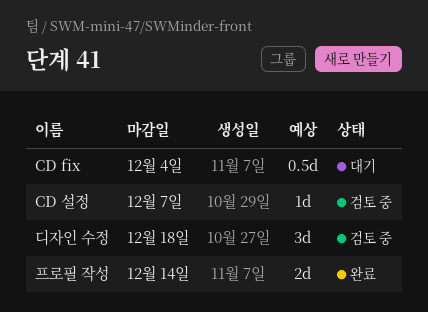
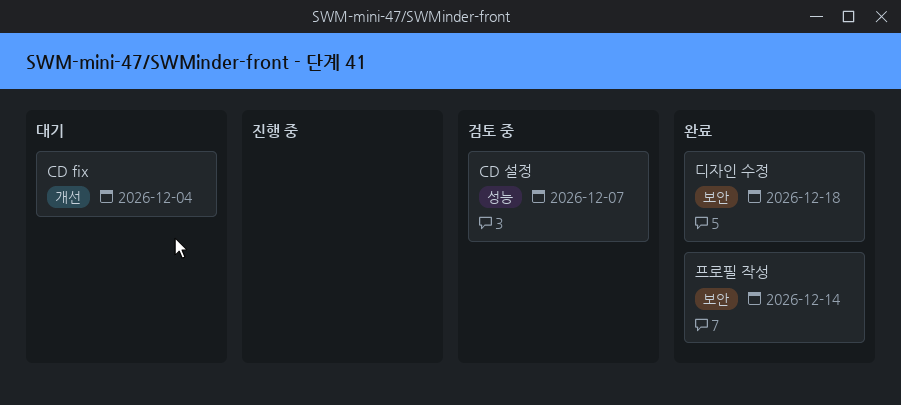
디자인 수정, status: 검토 중 -> 완료

